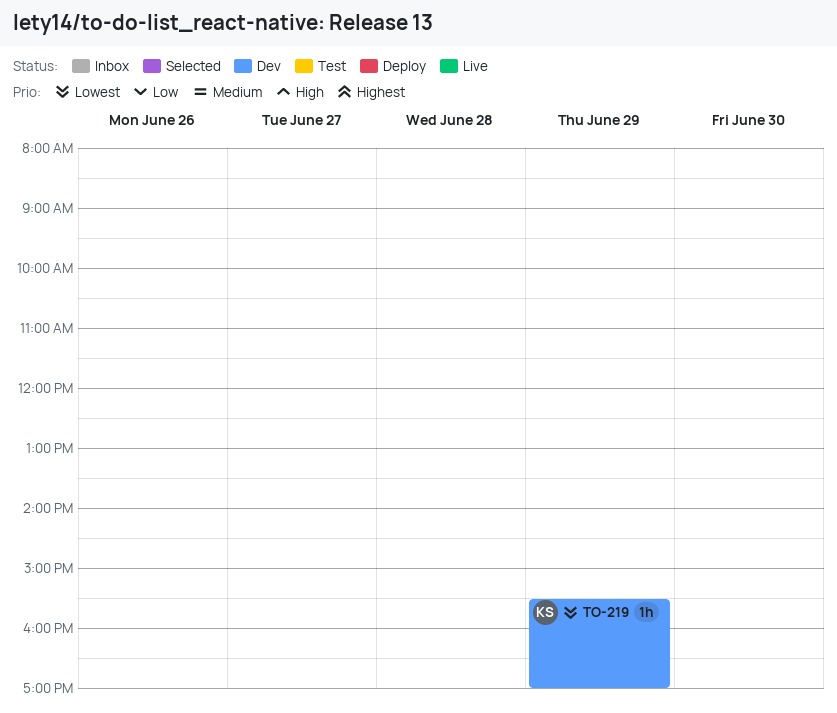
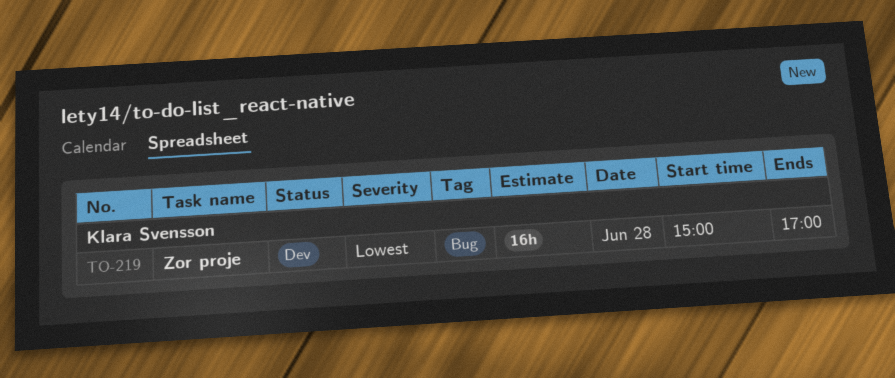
TO-219, estimate: 1h -> 16h
TO-219, day: Jun 29 -> Jun 28
TO-219, begins: 15:30 -> 15:00

